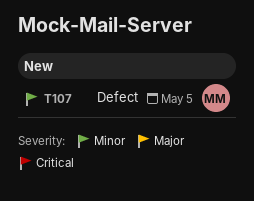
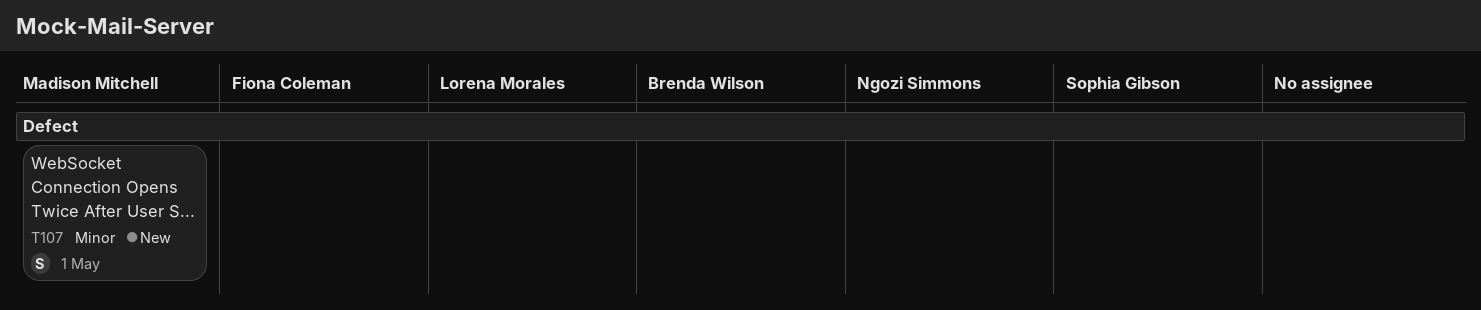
T107, due: May 5 -> May 1

